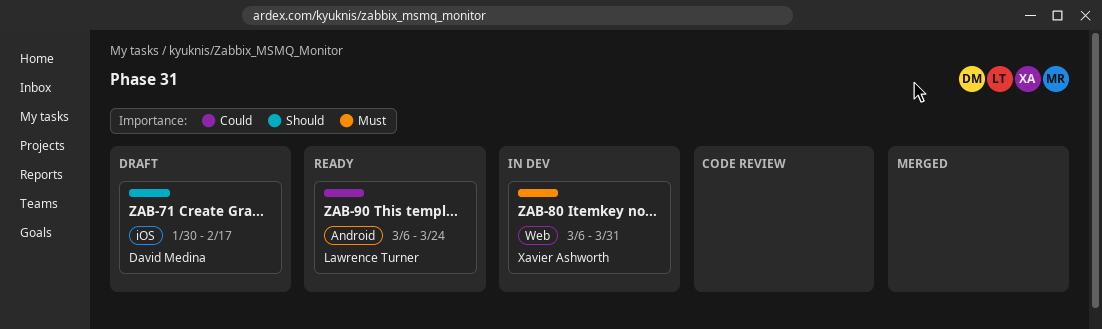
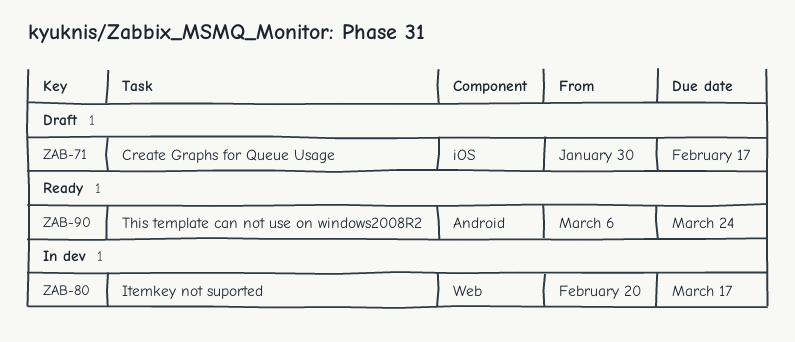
ZAB-80, start: Mar 6 -> Feb 20
ZAB-80, due: Mar 31 -> Mar 17

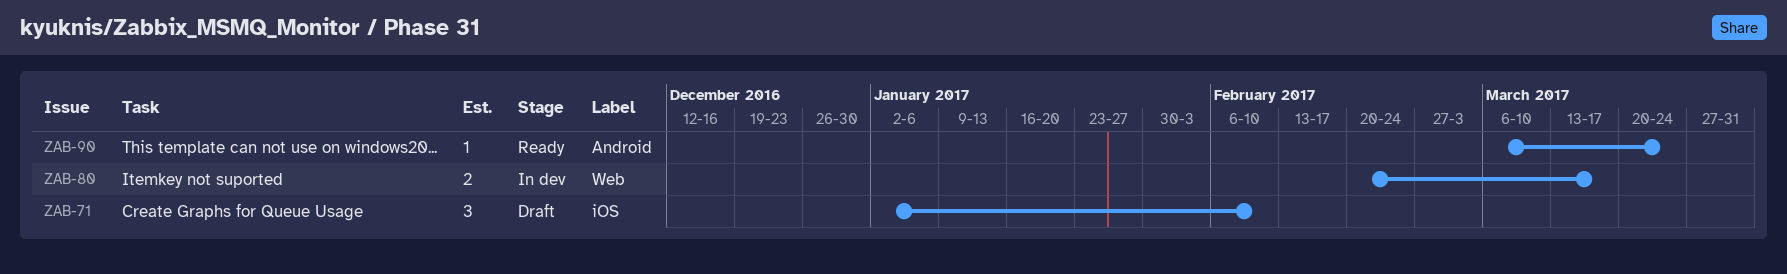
ZAB-71, start: Jan 30 -> Jan 2
ZAB-71, due: Feb 17 -> Feb 10

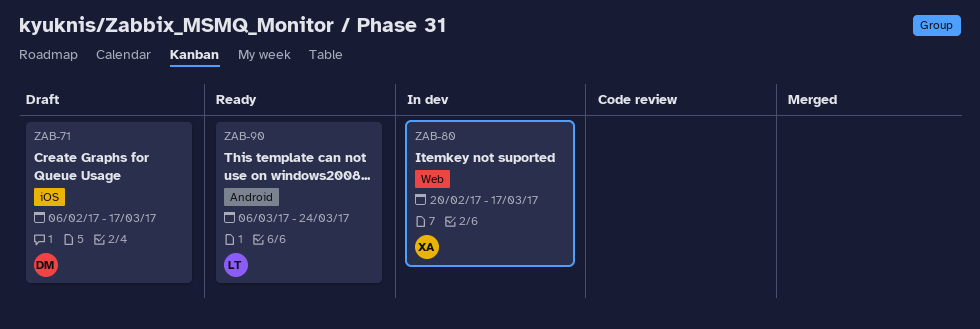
ZAB-71, start: Jan 2 -> Feb 6
ZAB-71, due: Feb 10 -> Mar 17

